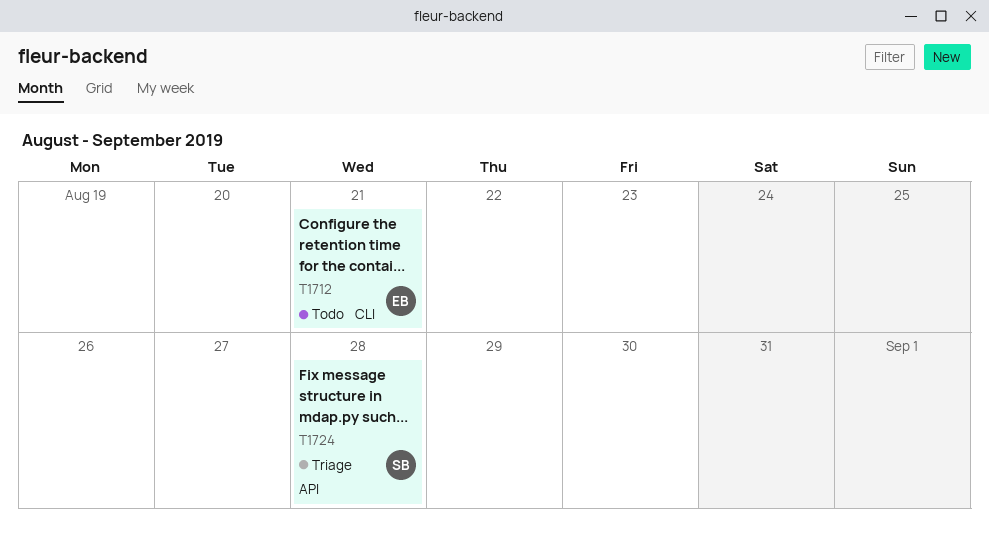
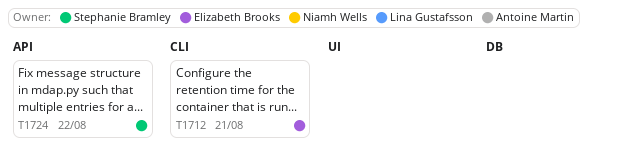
T1724, due: Aug 28 -> Aug 22

